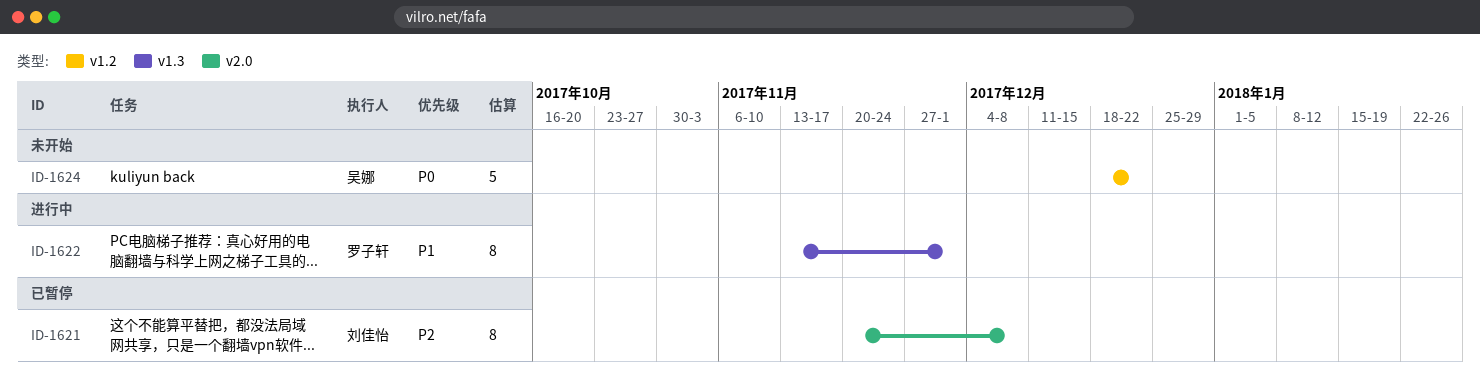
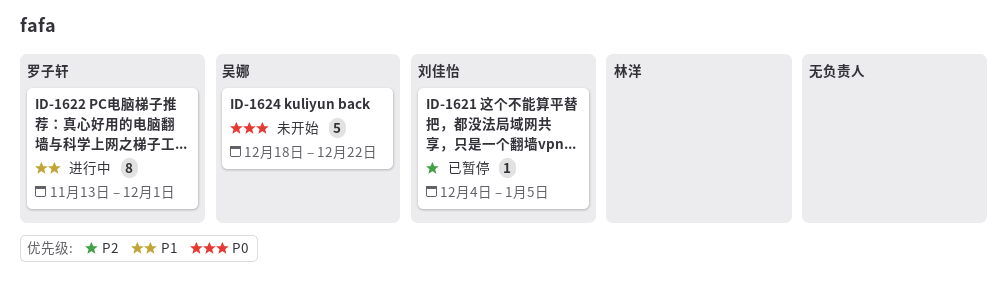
ID-1621, estimate: 8 -> 1
ID-1621, start: Nov 20 -> Dec 4
ID-1621, due: Dec 8 -> Jan 5

